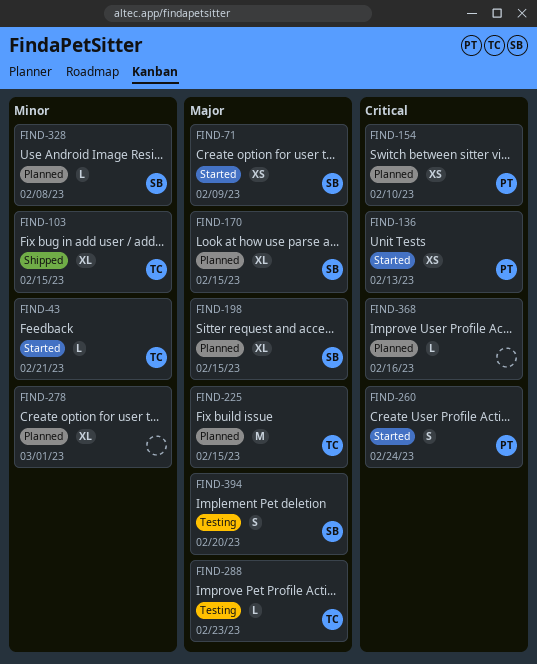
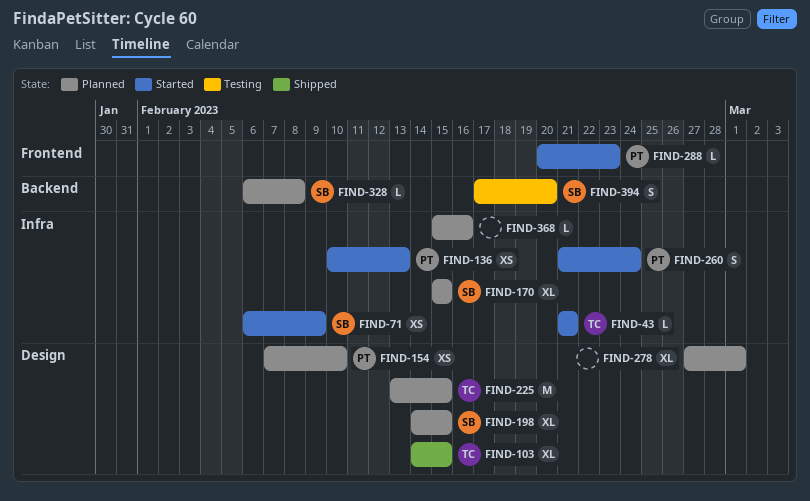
FIND-288, status: Testing -> Started
FIND-288, owner: TC -> PT

